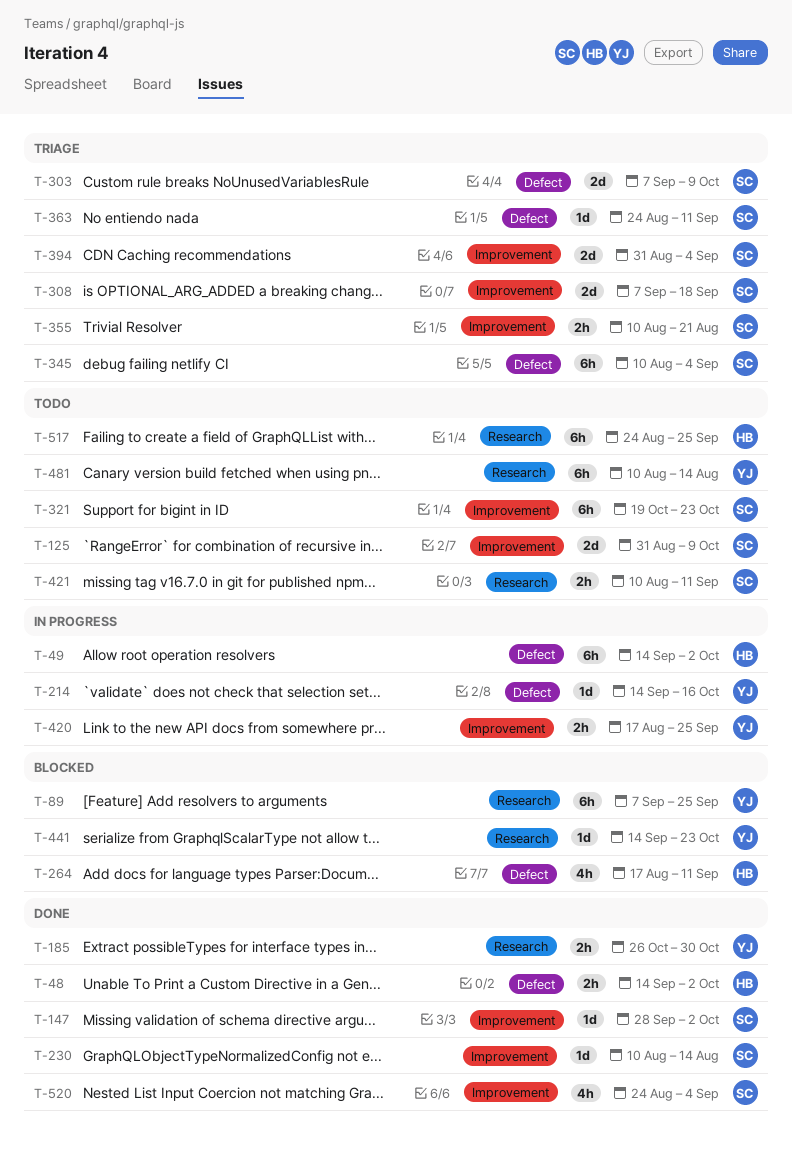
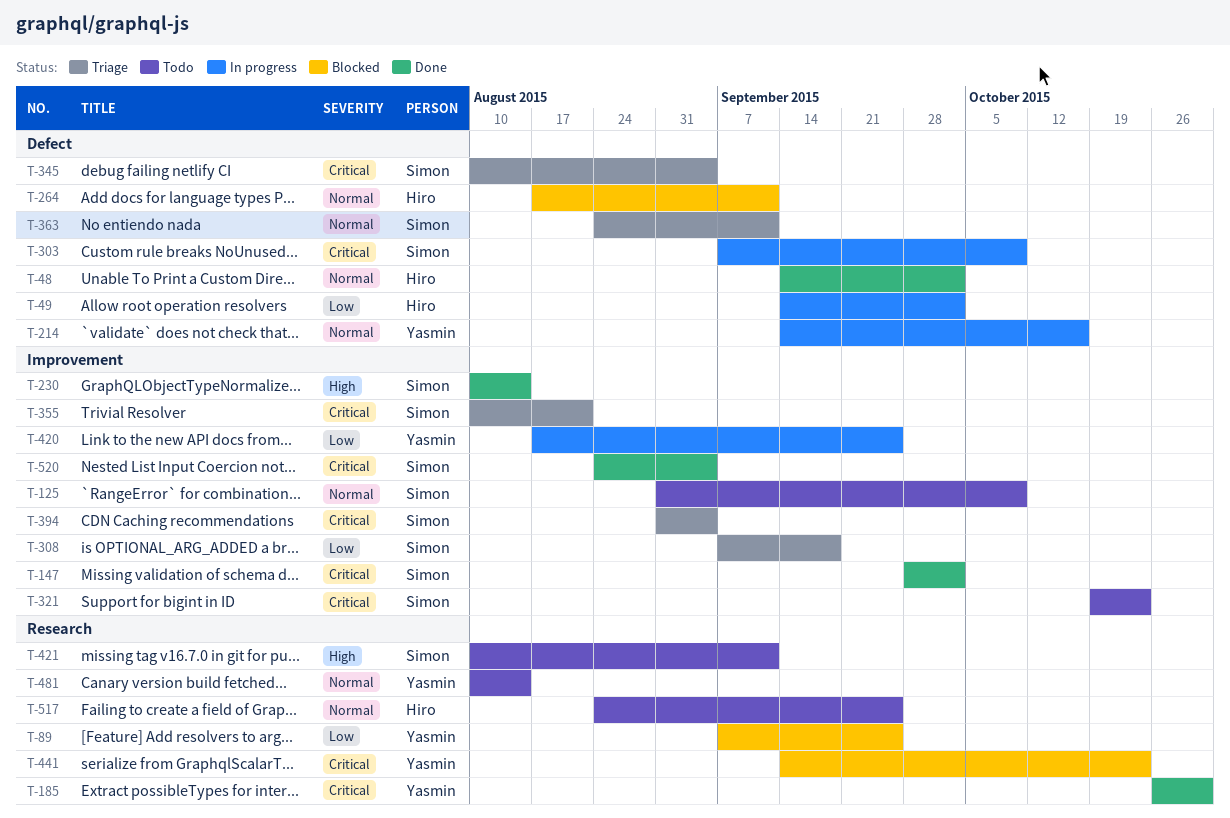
T-303, status: Triage -> In progress

